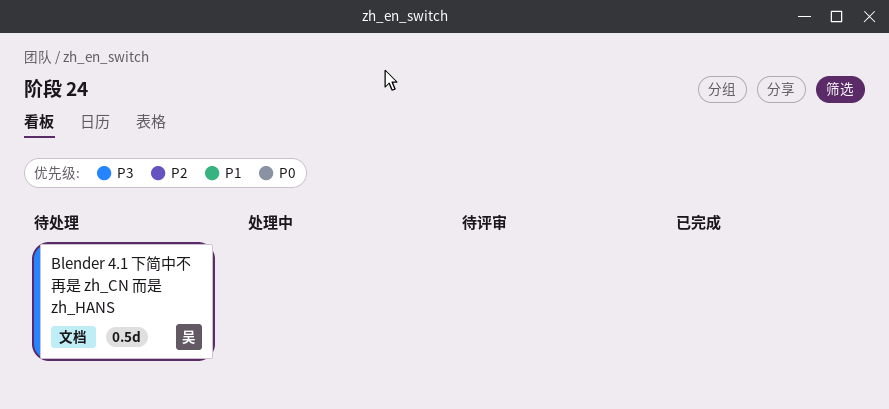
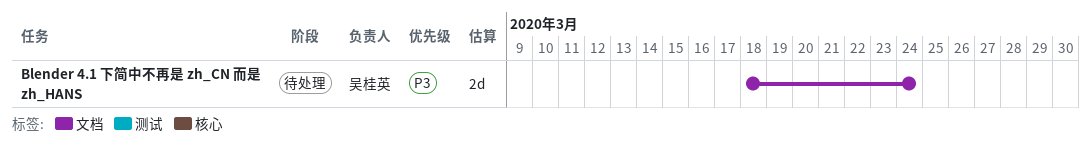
Blender 4.1 下简中不再是 zh_CN 而是 zh_HANS, estimate: 0.5d -> 2d

